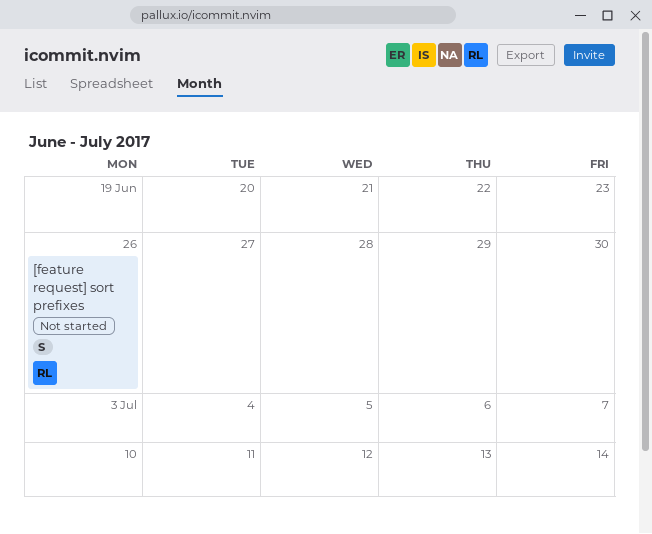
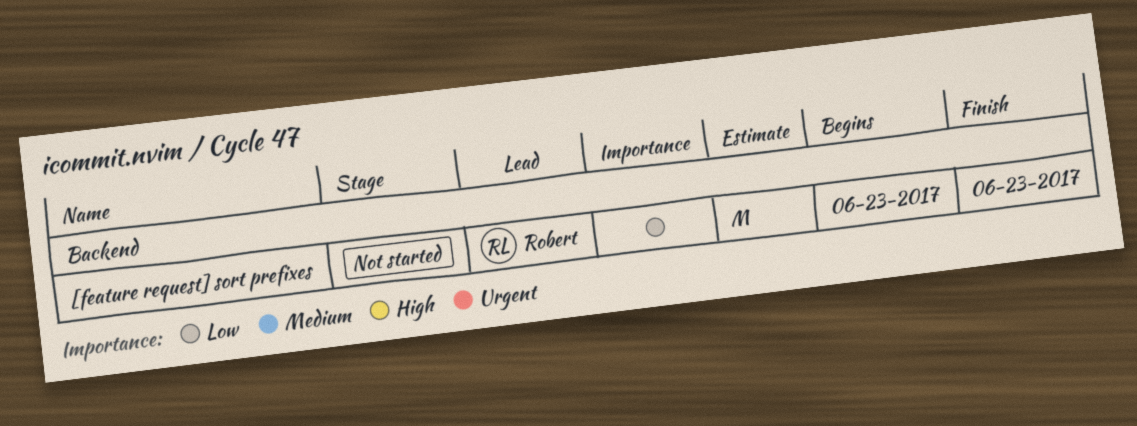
[feature request] sort prefixes, estimate: S -> M
[feature request] sort prefixes, due: Jun 26 -> Jun 23

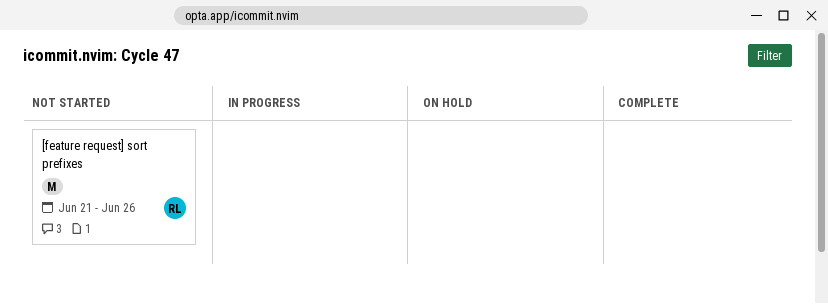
[feature request] sort prefixes, start: Jun 23 -> Jun 21
[feature request] sort prefixes, due: Jun 23 -> Jun 26

